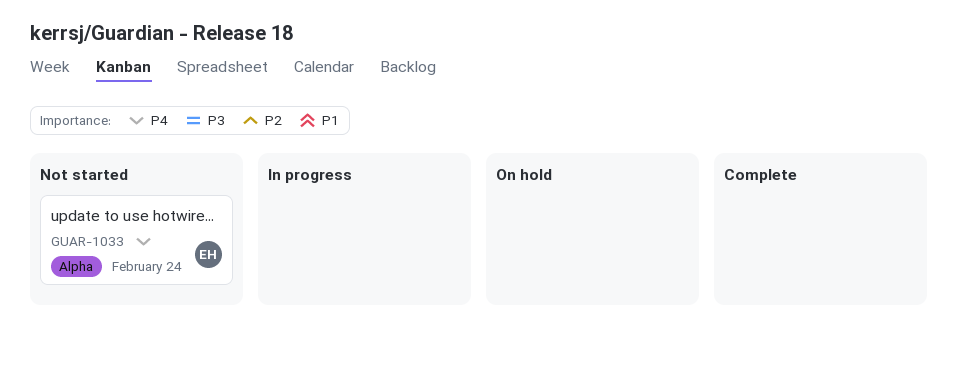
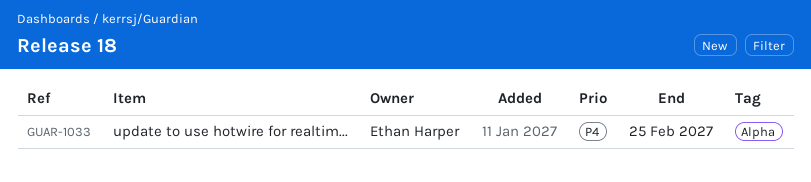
GUAR-1033, due: Feb 24 -> Feb 25

